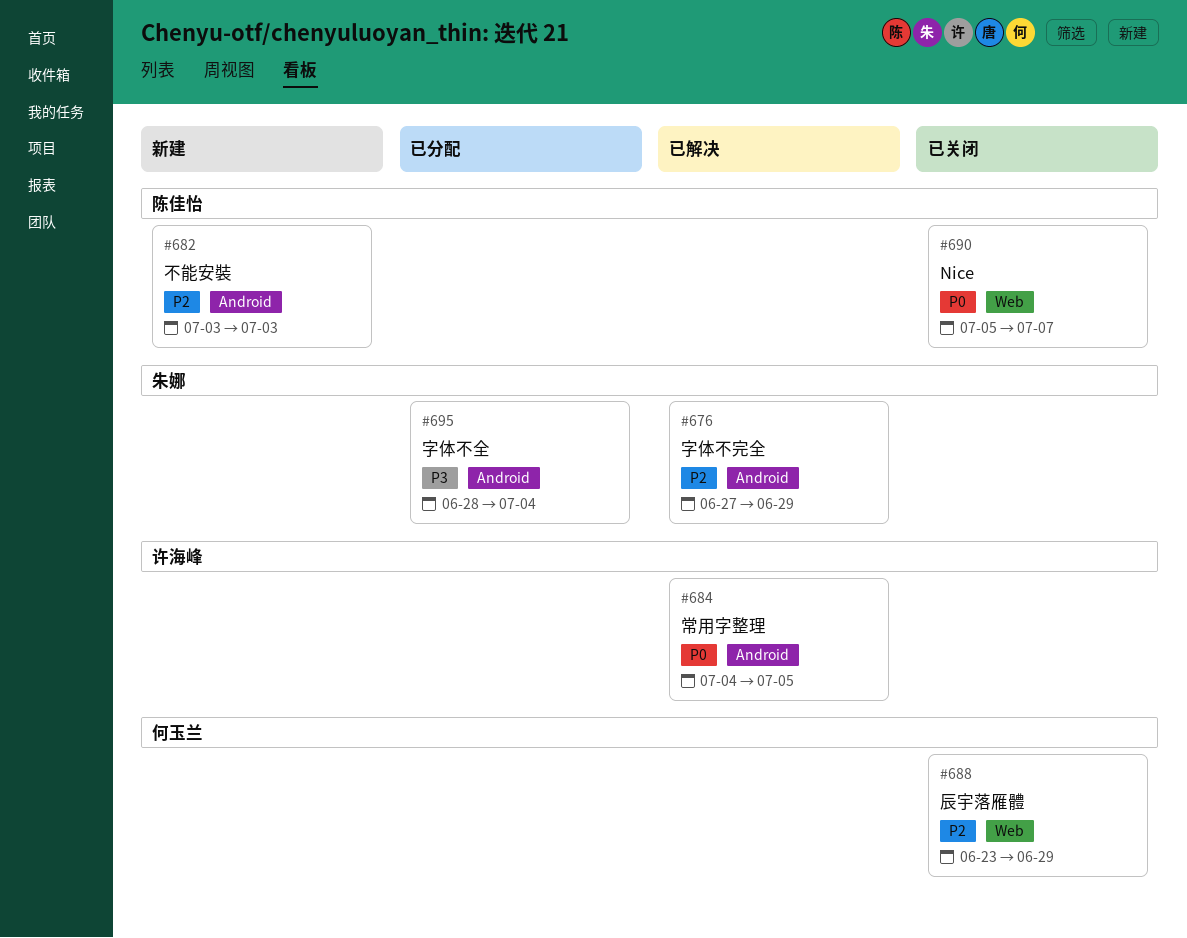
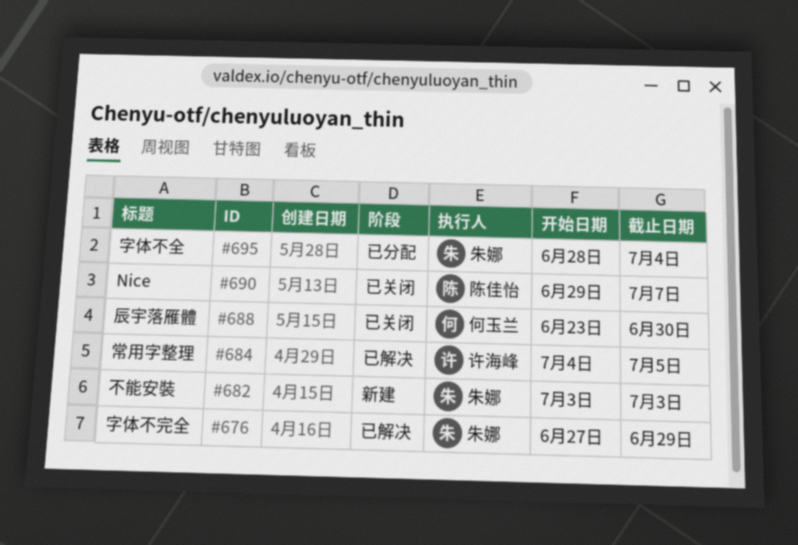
#682, owner: 陈佳怡 -> 朱娜
#688, due: Jun 29 -> Jun 30
#690, start: Jul 5 -> Jun 29

